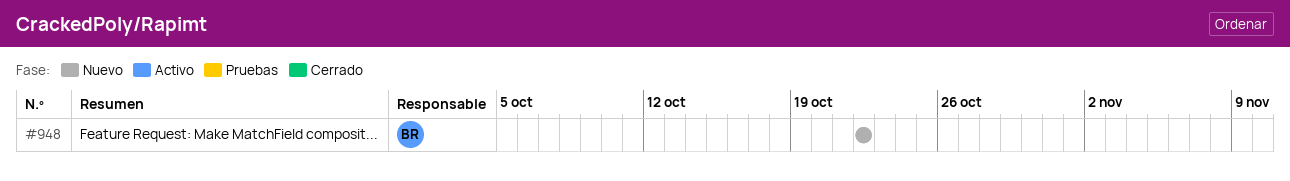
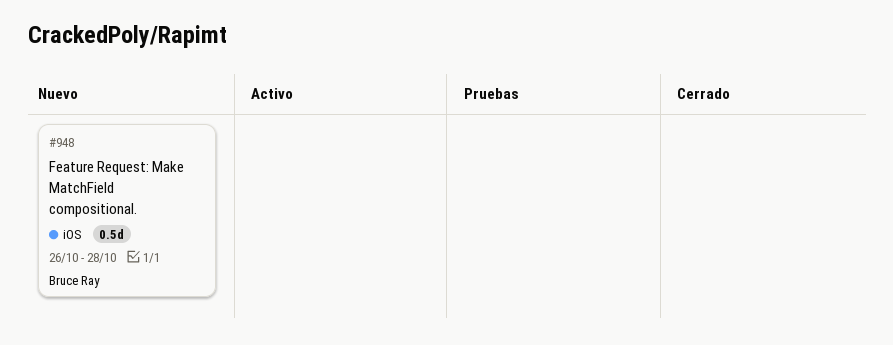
#948, start: Oct 22 -> Oct 26
#948, due: Oct 22 -> Oct 28

